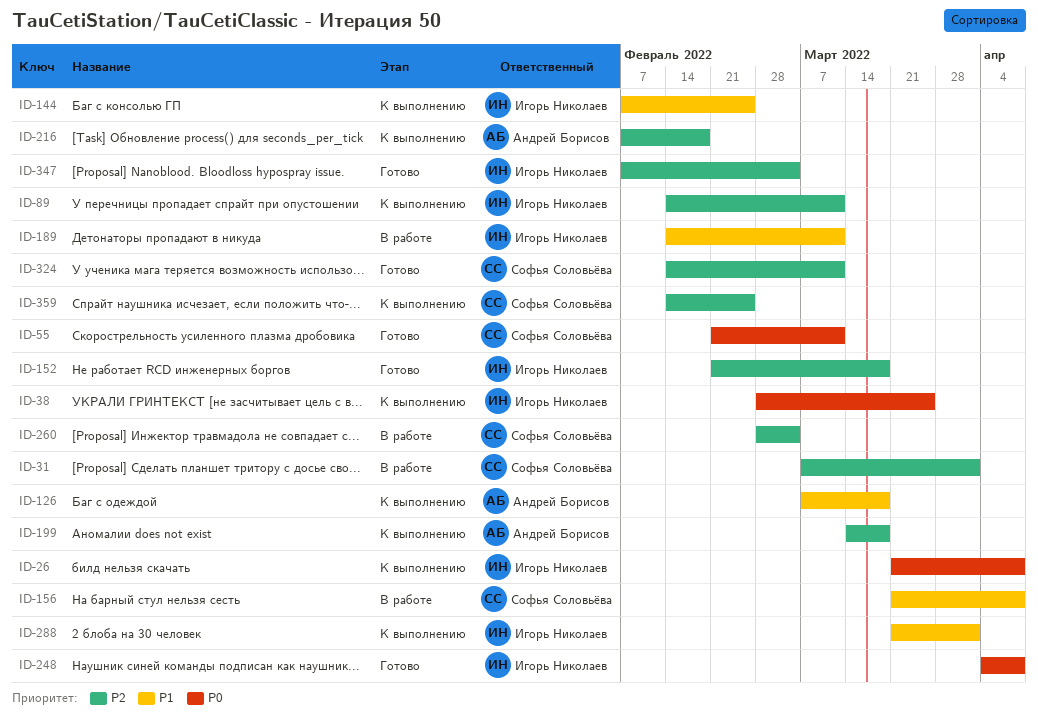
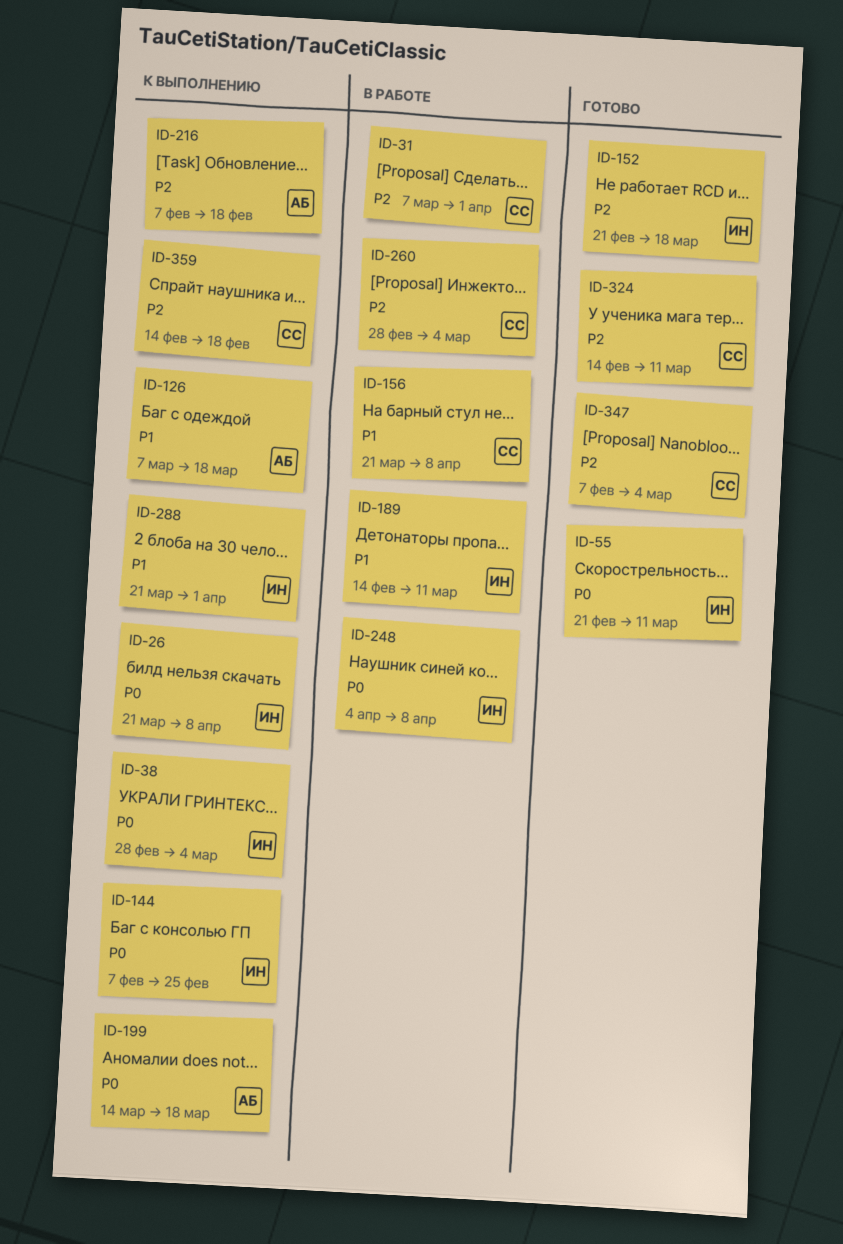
ID-38, due: Mar 25 -> Mar 4
ID-55, owner: Софья Соловьёва -> Игорь Николаев
ID-89: present -> none
ID-144, priority: P1 -> P0
ID-199, priority: P2 -> P0
ID-248, status: Готово -> В работе
ID-347, owner: Игорь Николаев -> Софья Соловьёва
ID-359, due: Feb 25 -> Feb 18

